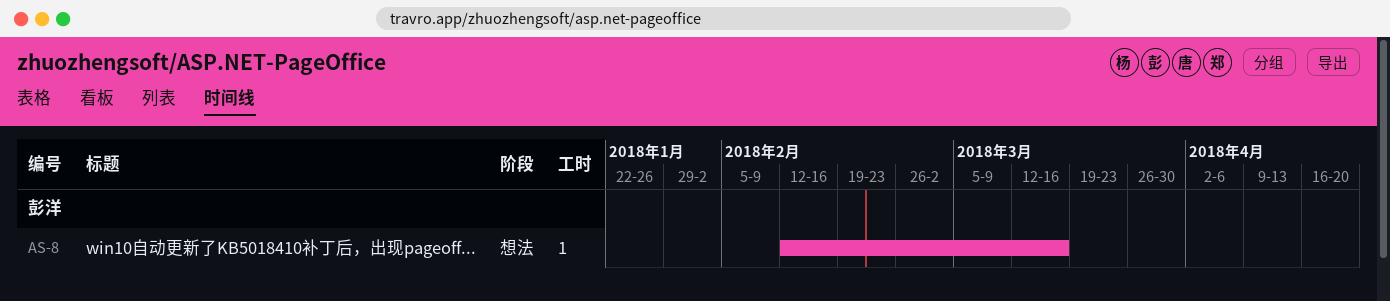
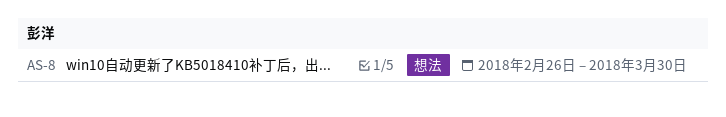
AS-8, start: Feb 12 -> Feb 26
AS-8, due: Mar 16 -> Mar 30

